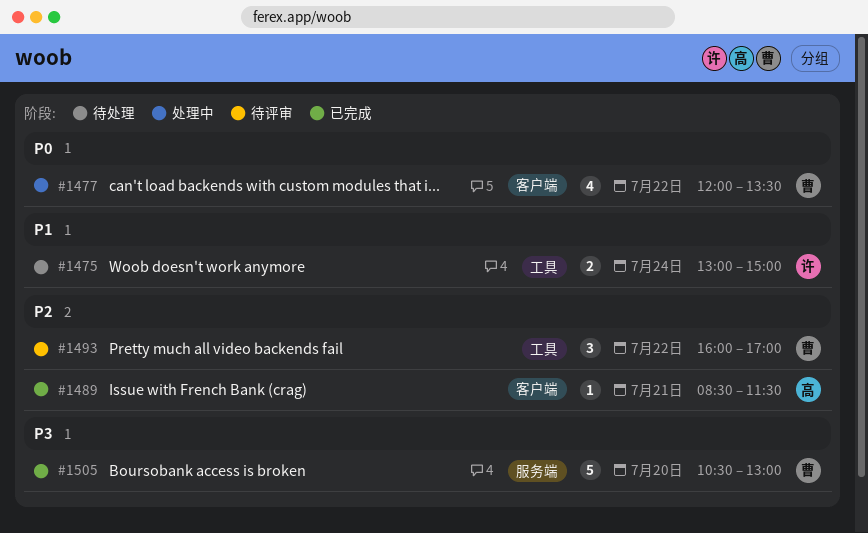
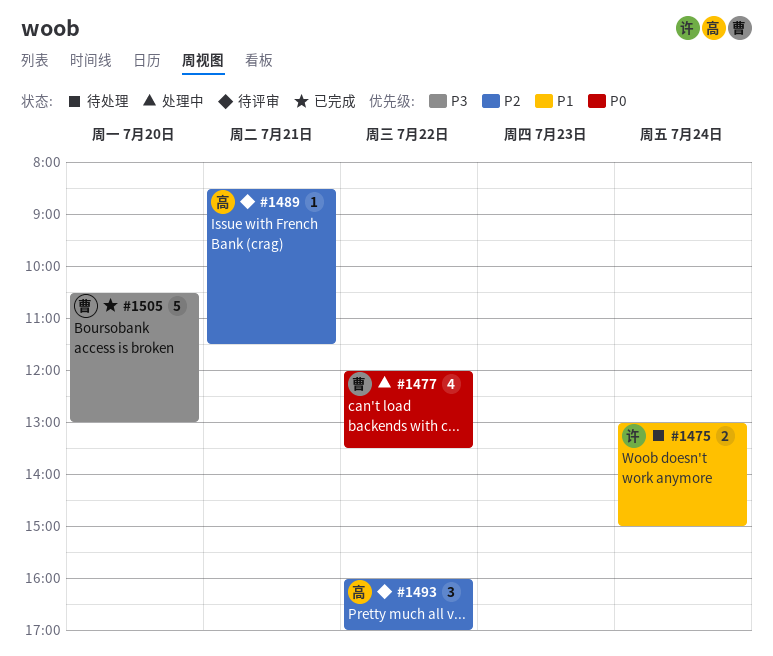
#1489, status: 已完成 -> 待评审
#1493, owner: 曹 -> 高

